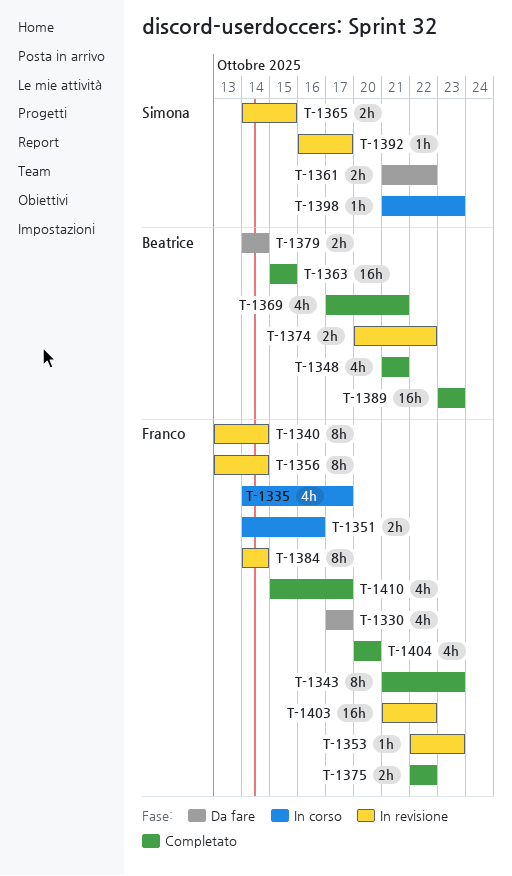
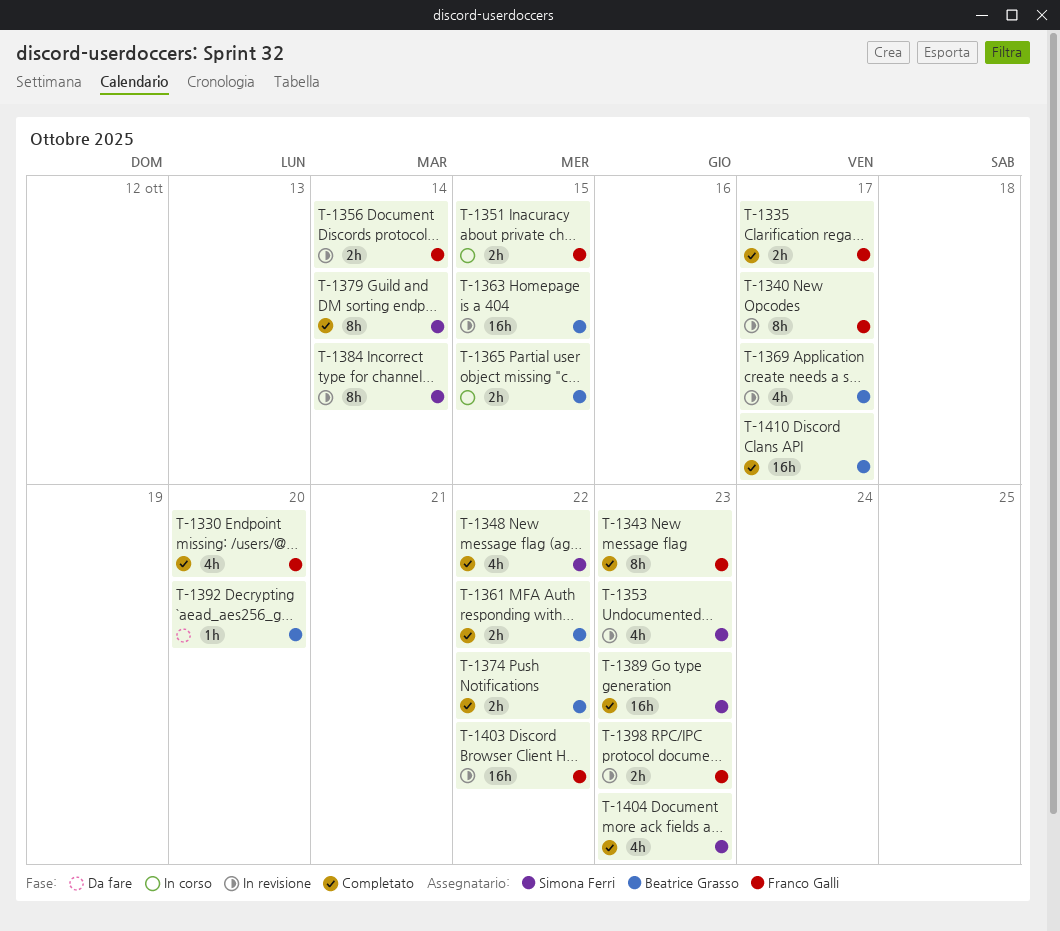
T-1330, status: Da fare -> Completato
T-1330, due: Oct 17 -> Oct 20
T-1335, status: In corso -> Completato
T-1335, estimate: 4h -> 2h
T-1340, due: Oct 14 -> Oct 17
T-1348, owner: Beatrice Grasso -> Simona Ferri
T-1348, due: Oct 21 -> Oct 22
T-1351, due: Oct 16 -> Oct 15
T-1353, owner: Franco Galli -> Simona Ferri
T-1353, estimate: 1h -> 4h
T-1356, estimate: 8h -> 2h
T-1361, status: Da fare -> Completato
T-1361, owner: Simona Ferri -> Beatrice Grasso
T-1363, status: Completato -> In revisione
T-1365, status: In revisione -> In corso
T-1365, owner: Simona Ferri -> Beatrice Grasso
T-1369, status: Completato -> In revisione
T-1369, due: Oct 21 -> Oct 17
T-1374, status: In revisione -> Completato
T-1375: present -> none
T-1379, status: Da fare -> Completato
T-1379, owner: Beatrice Grasso -> Simona Ferri
T-1379, estimate: 2h -> 8h
T-1384, owner: Franco Galli -> Simona Ferri
T-1389, owner: Beatrice Grasso -> Simona Ferri
T-1392, status: In revisione -> Da fare
T-1392, owner: Simona Ferri -> Beatrice Grasso
T-1392, due: Oct 17 -> Oct 20
T-1398, status: In corso -> In revisione
T-1398, owner: Simona Ferri -> Franco Galli
T-1398, estimate: 1h -> 2h
T-1404, owner: Franco Galli -> Simona Ferri
T-1404, due: Oct 20 -> Oct 23
T-1410, owner: Franco Galli -> Beatrice Grasso
T-1410, estimate: 4h -> 16h

